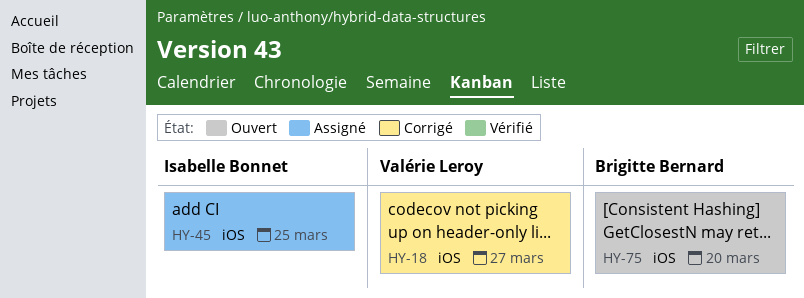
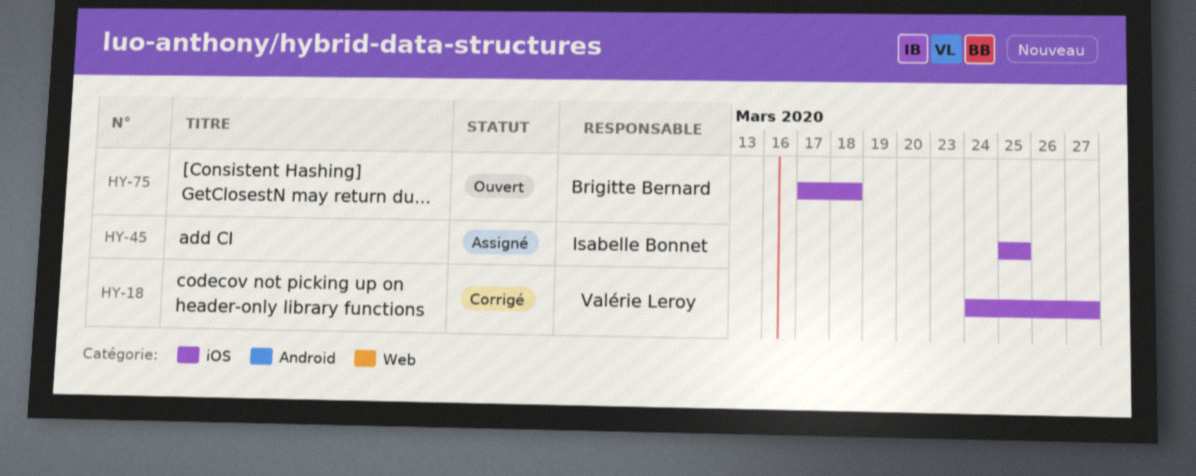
HY-75, due: Mar 20 -> Mar 18

